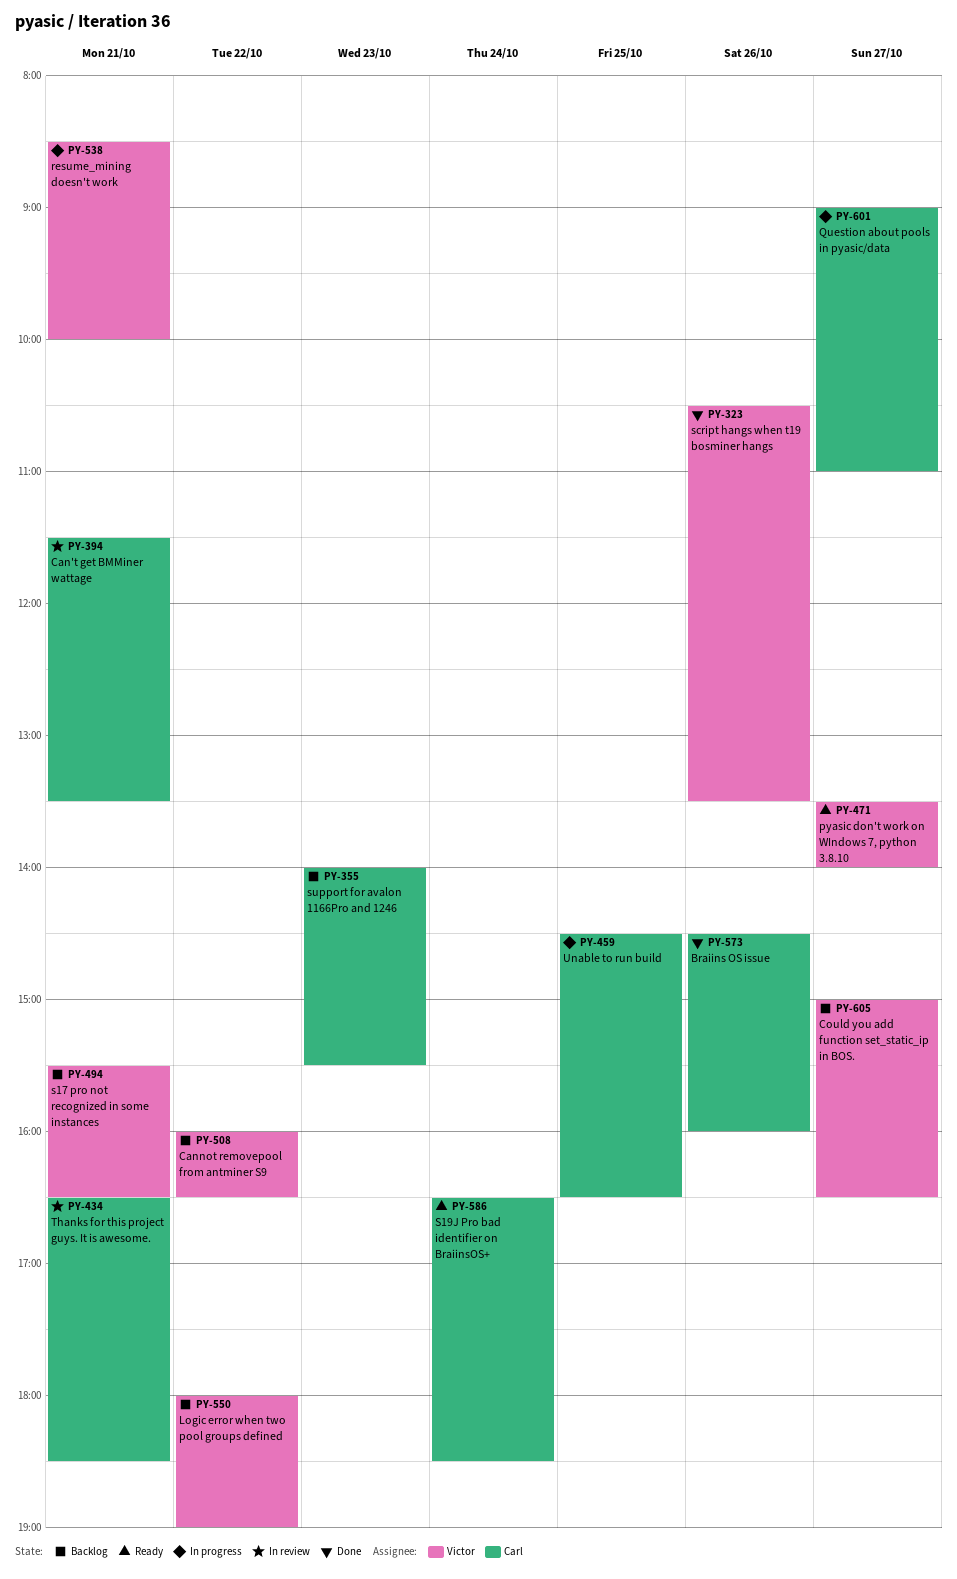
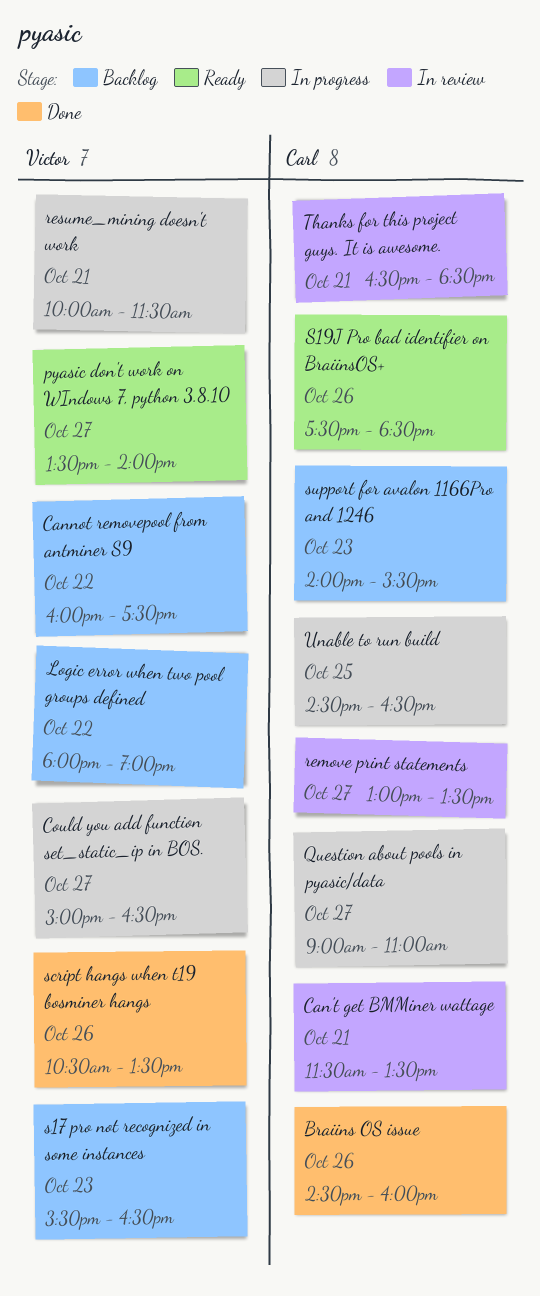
Cannot removepool from antminer S9, ends: 16:30 -> 17:30
Could you add function set_static_ip in BOS., status: Backlog -> In progress
remove print statements: none -> present
resume_mining doesn't work, begins: 08:30 -> 10:00
resume_mining doesn't work, ends: 10:00 -> 11:30
s17 pro not recognized in some instances, day: Oct 21 -> Oct 23
S19J Pro bad identifier on BraiinsOS+, day: Oct 24 -> Oct 26
S19J Pro bad identifier on BraiinsOS+, begins: 16:30 -> 17:30

